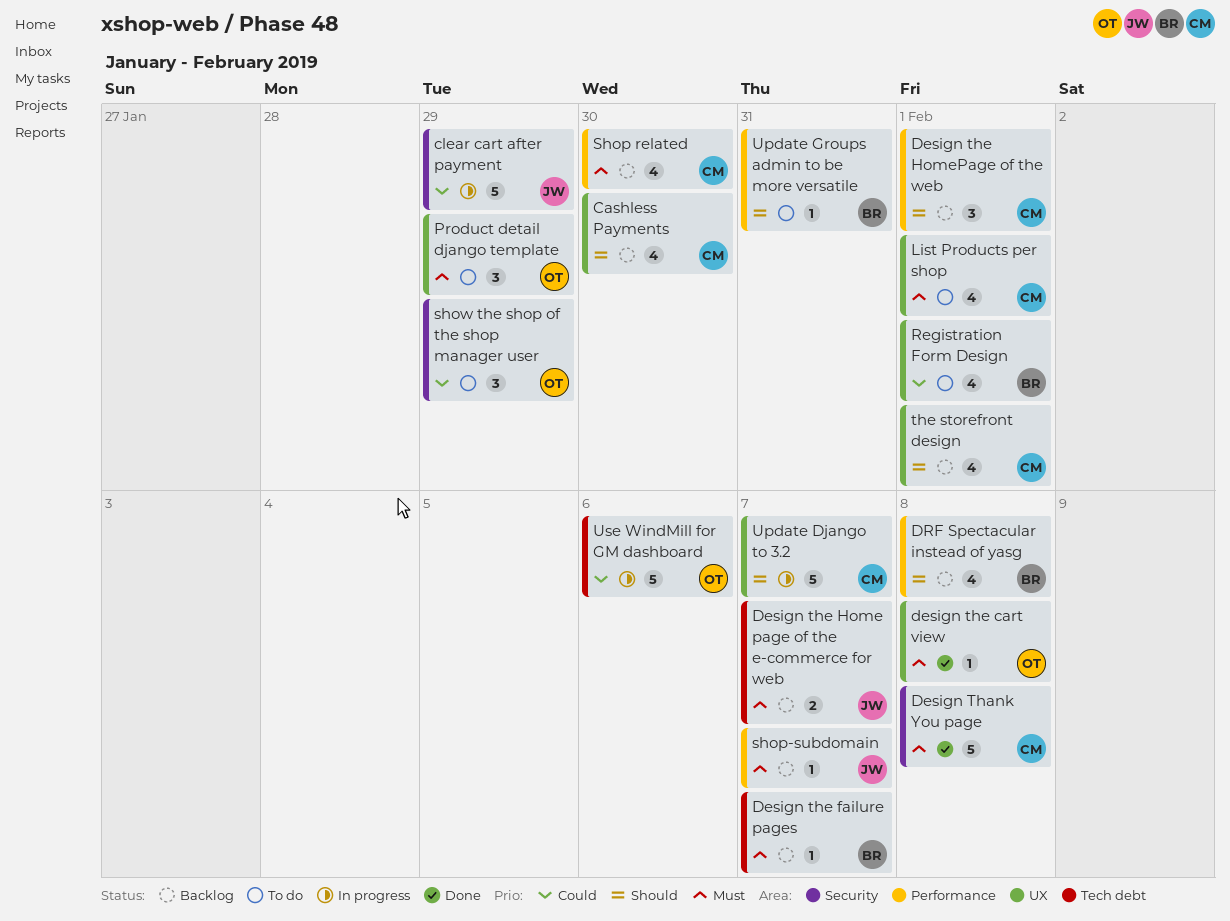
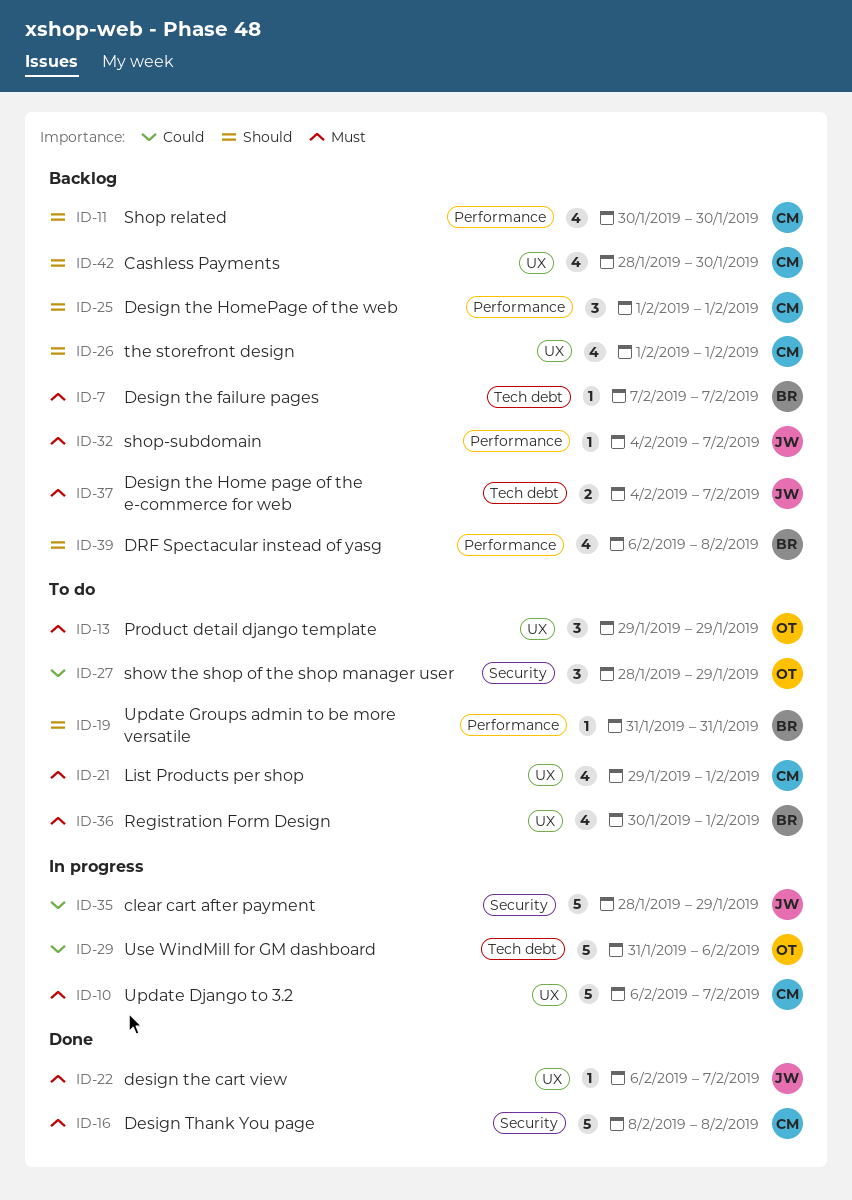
design the cart view, owner: OT -> JW
design the cart view, due: Feb 8 -> Feb 7
Registration Form Design, priority: Could -> Must
Shop related, priority: Must -> Should
Update Django to 3.2, priority: Should -> Must

